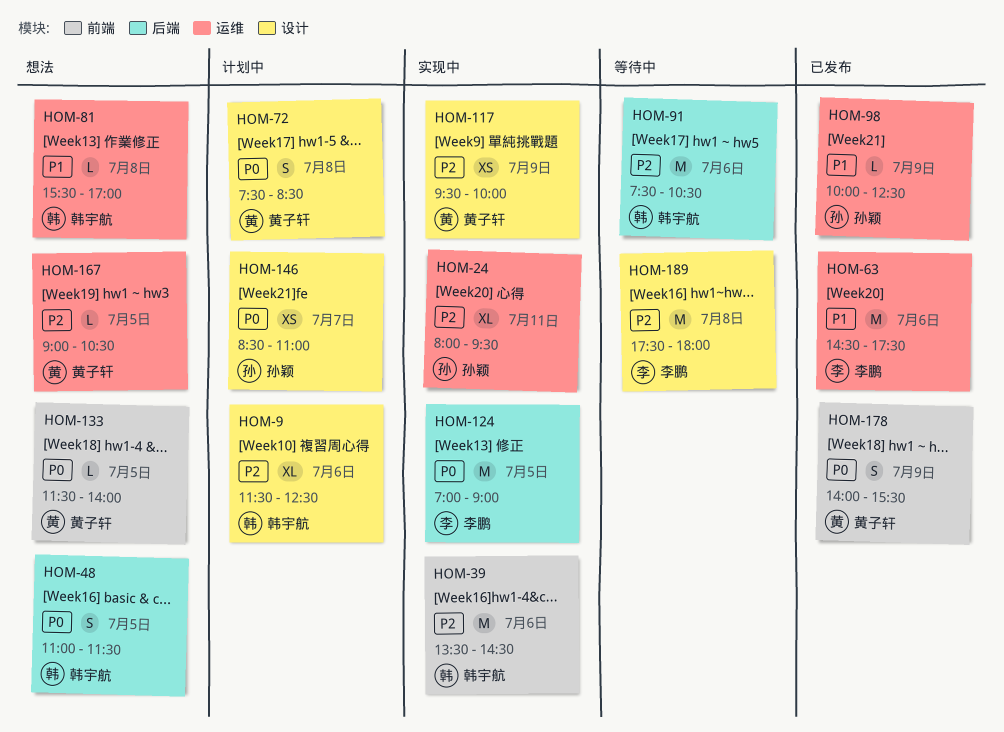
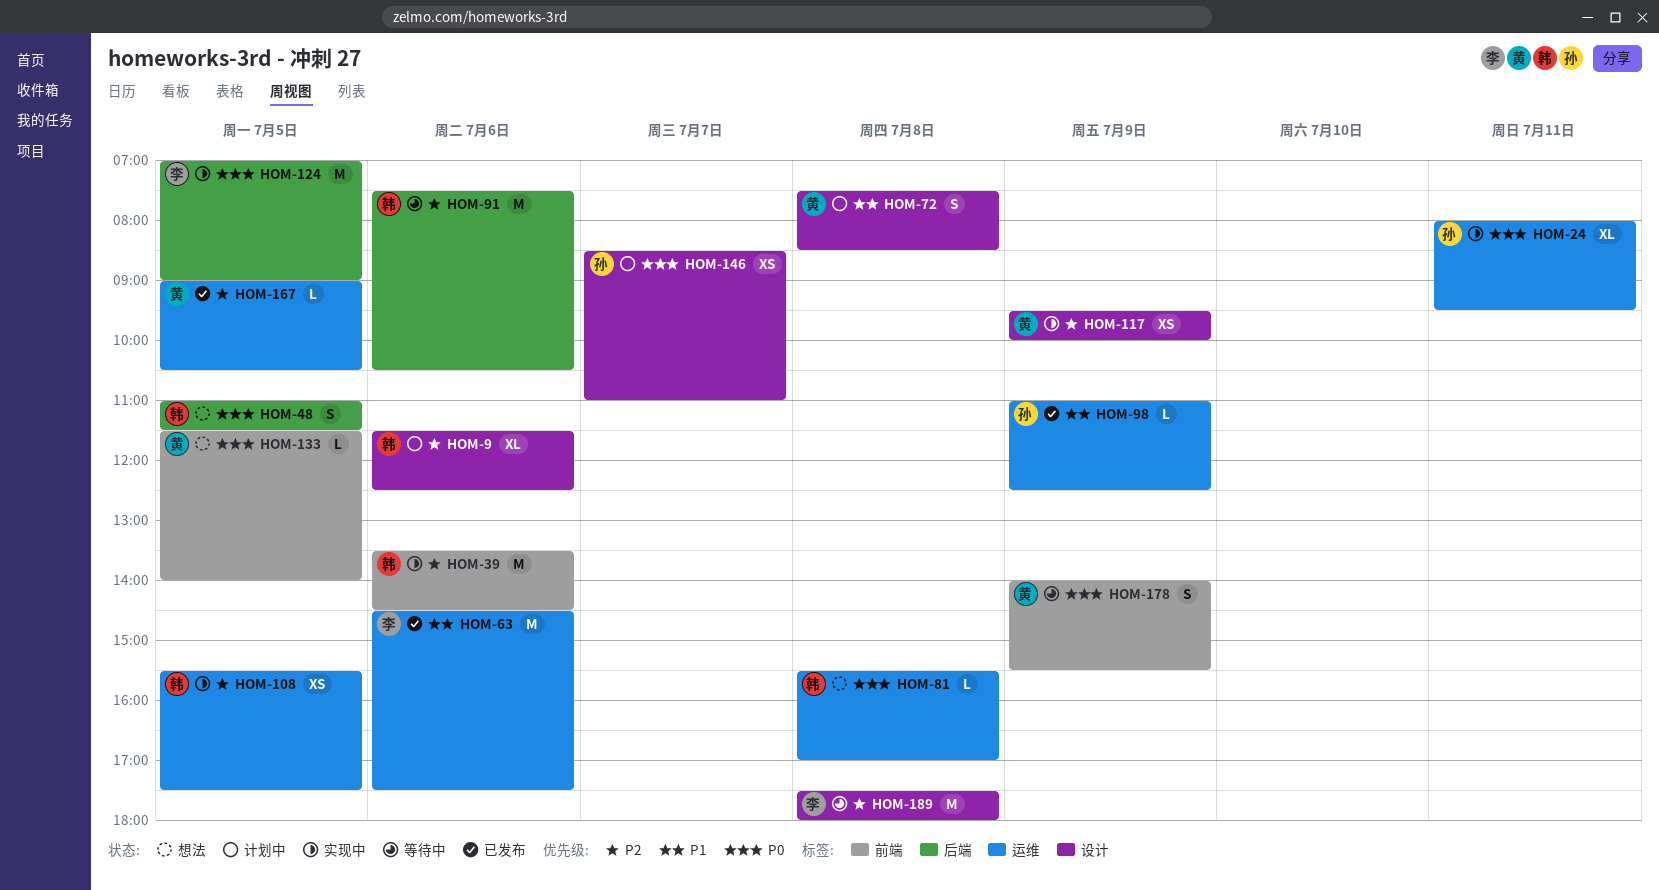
HOM-24, priority: P2 -> P0
HOM-72, priority: P0 -> P1
HOM-81, priority: P1 -> P0
HOM-98, begins: 10:00 -> 11:00
HOM-108: none -> present
HOM-167, status: 想法 -> 已发布
HOM-178, status: 已发布 -> 等待中

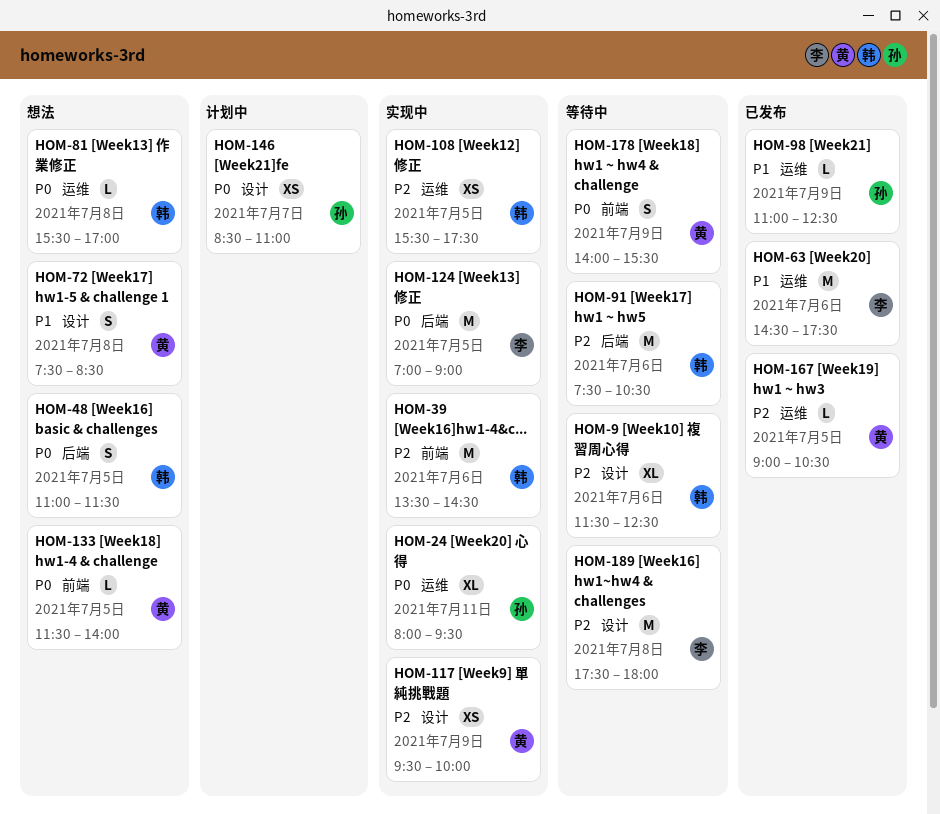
HOM-9, status: 计划中 -> 等待中
HOM-72, status: 计划中 -> 想法

